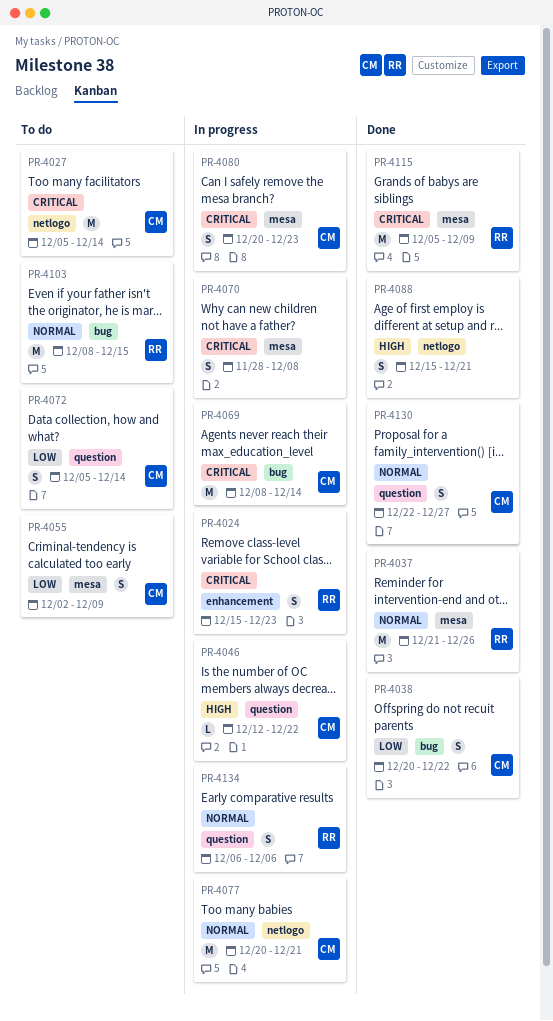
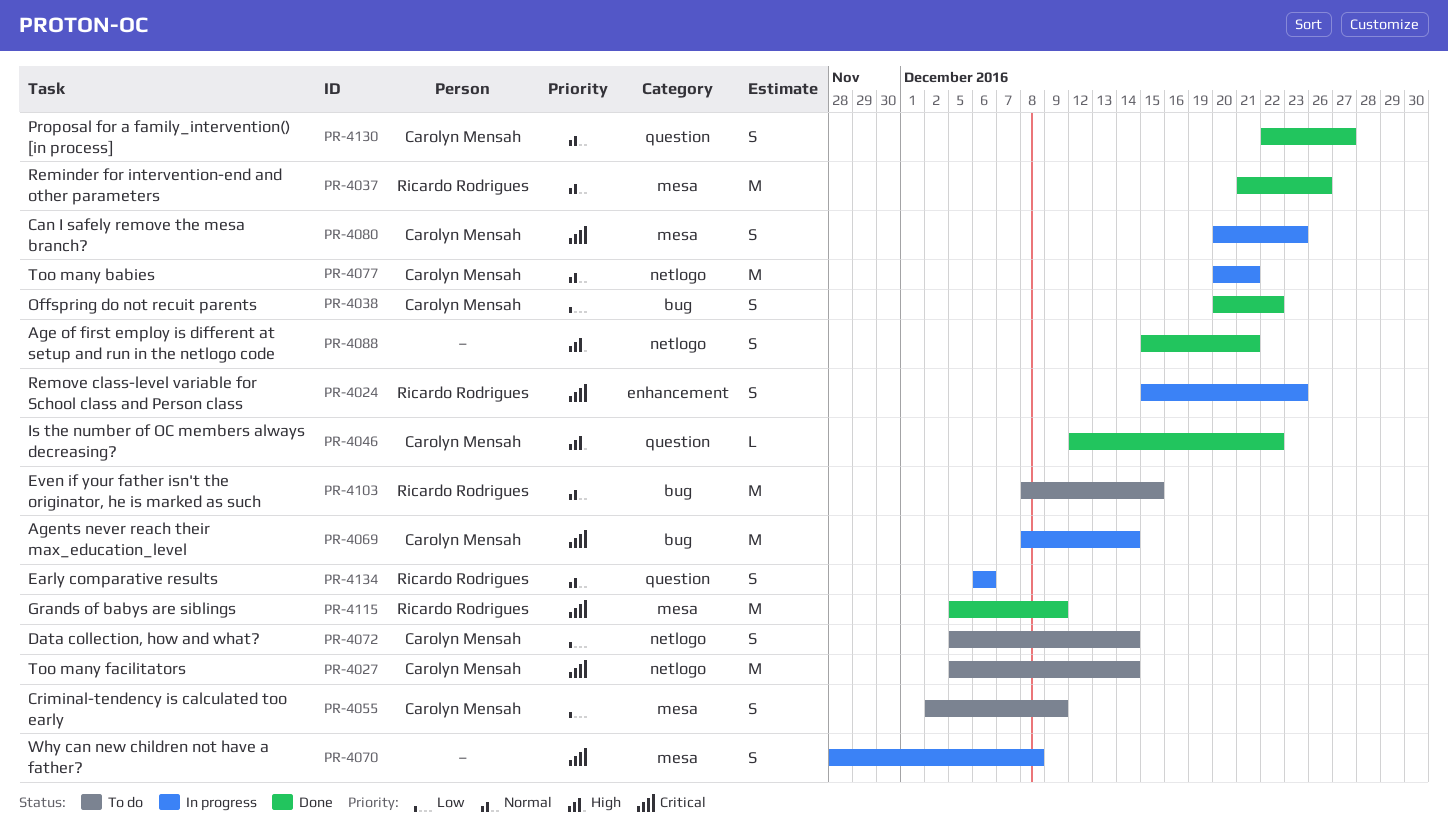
PR-4046, status: In progress -> Done
PR-4072, label: question -> netlogo

